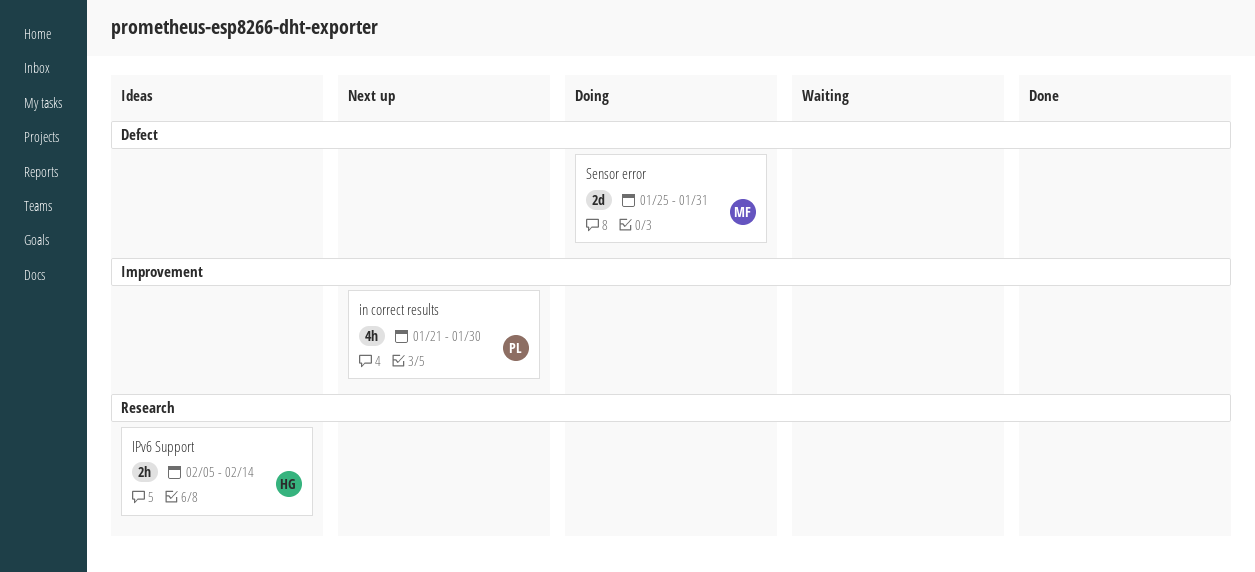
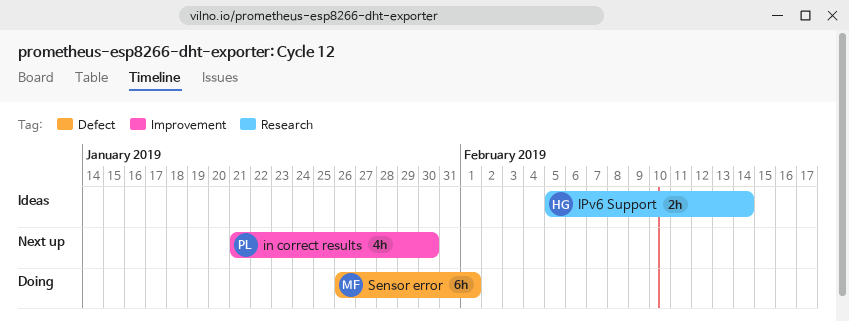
Sensor error, estimate: 2d -> 6h
Sensor error, start: Jan 25 -> Jan 26
Sensor error, due: Jan 31 -> Feb 1

